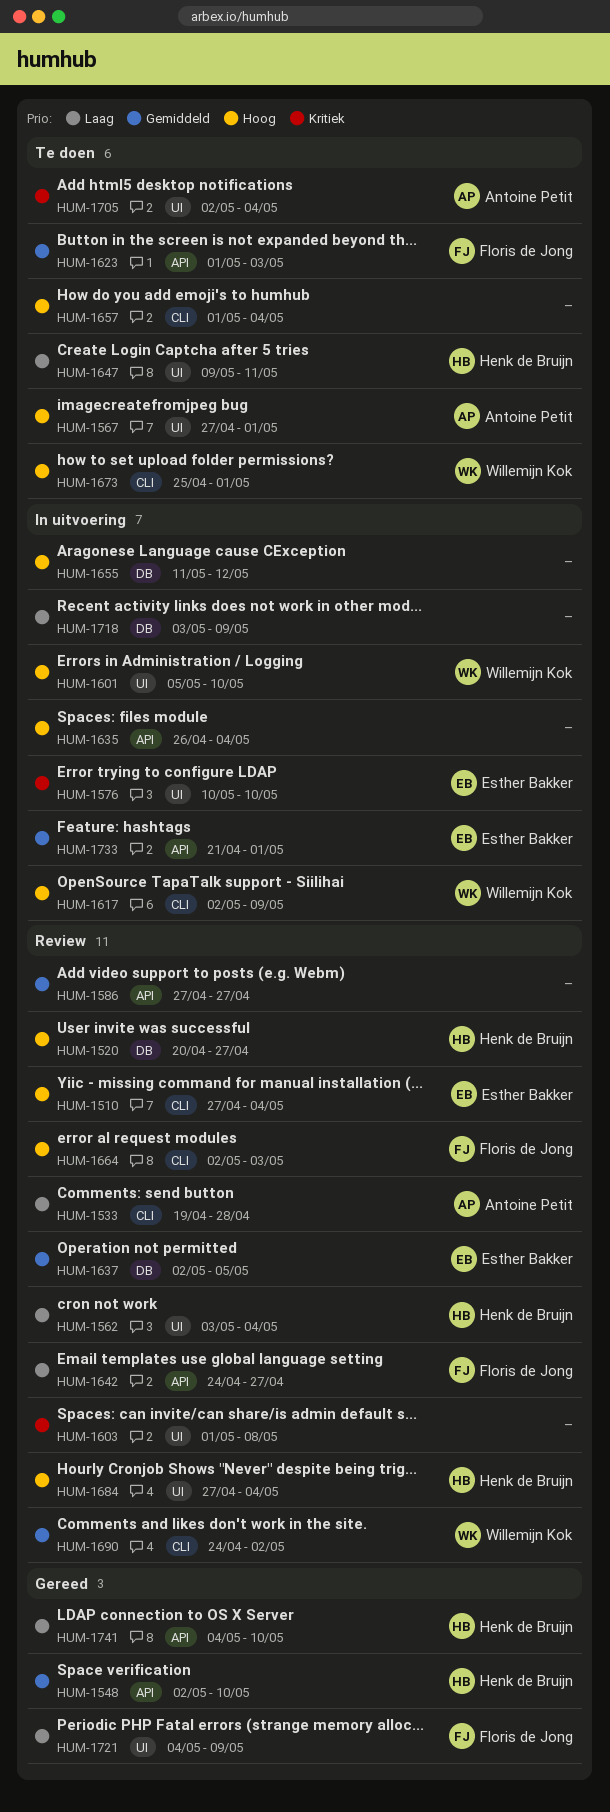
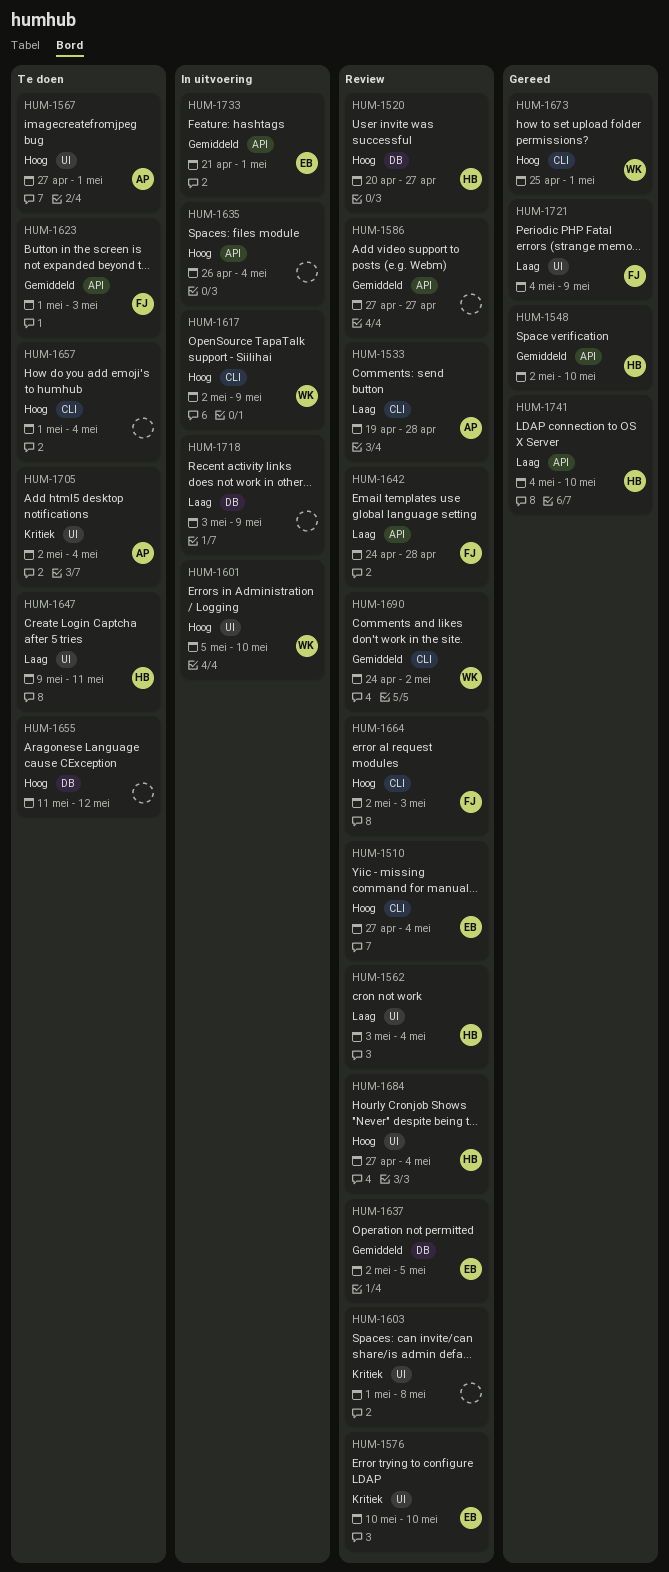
HUM-1576, status: In uitvoering -> Review
HUM-1642, due: Apr 27 -> Apr 28
HUM-1655, status: In uitvoering -> Te doen
HUM-1673, status: Te doen -> Gereed

